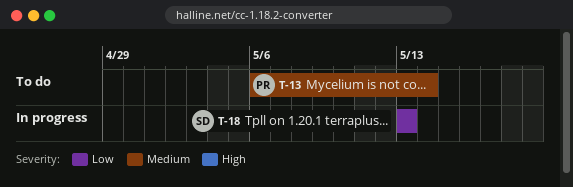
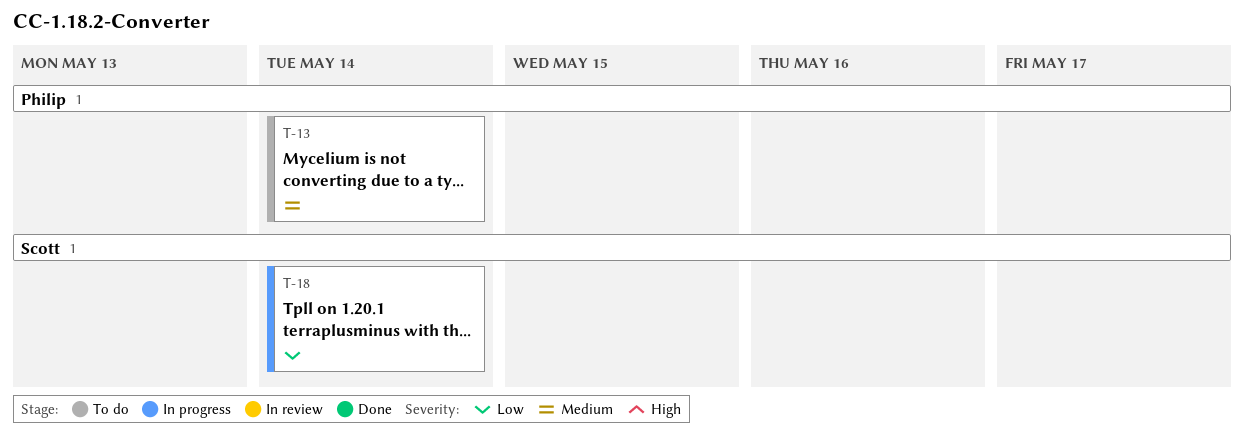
T-18, due: May 13 -> May 14

